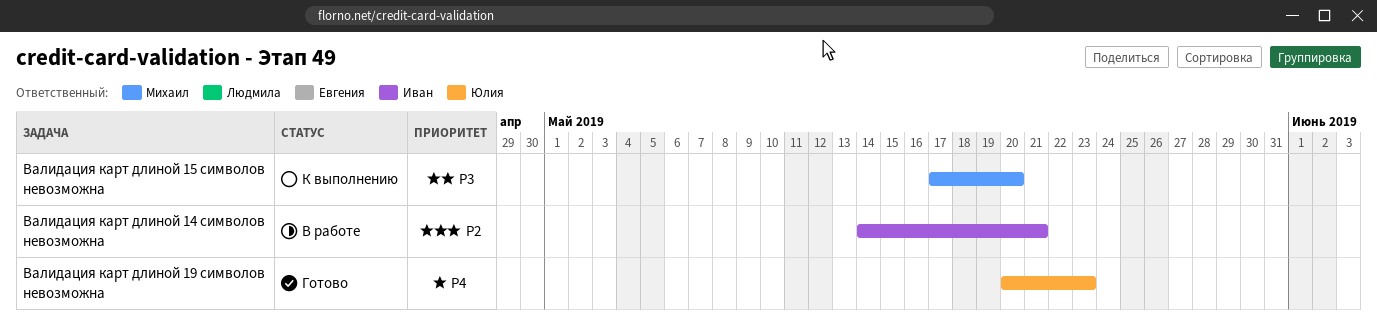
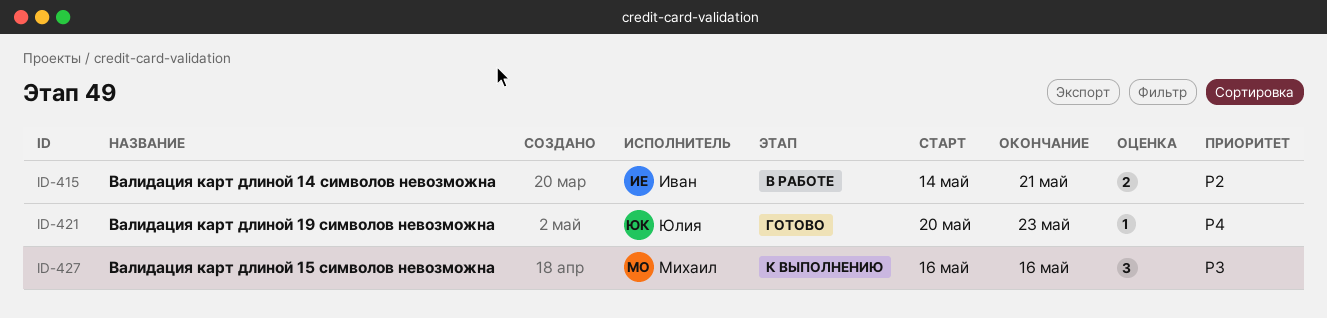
Валидация карт длиной 15 символов невозможна, start: May 17 -> May 16
Валидация карт длиной 15 символов невозможна, due: May 20 -> May 16

